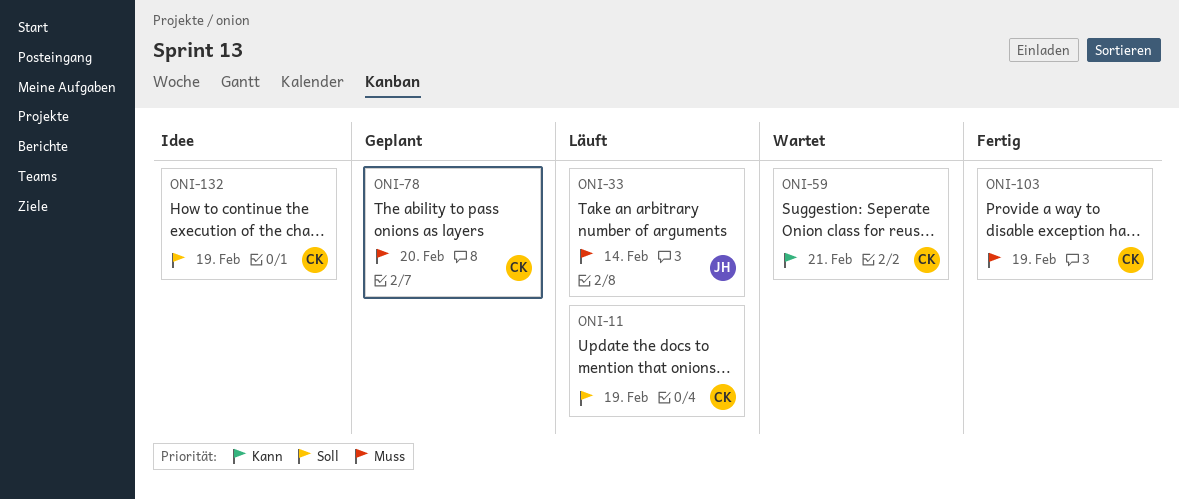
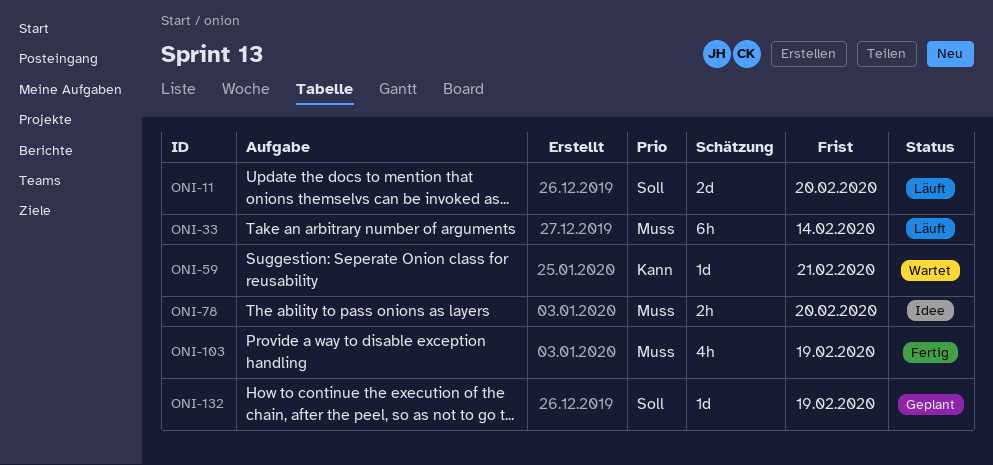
ONI-11, due: Feb 19 -> Feb 20
ONI-78, status: Geplant -> Idee
ONI-132, status: Idee -> Geplant

